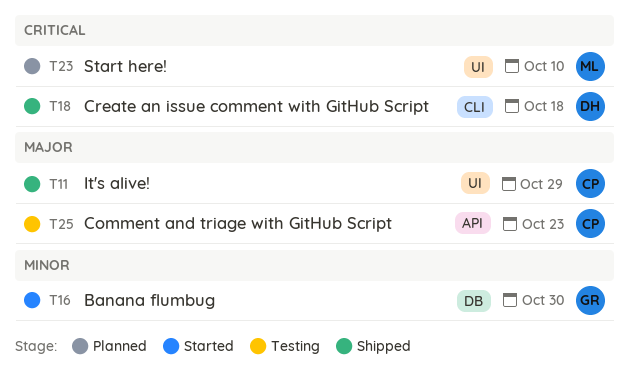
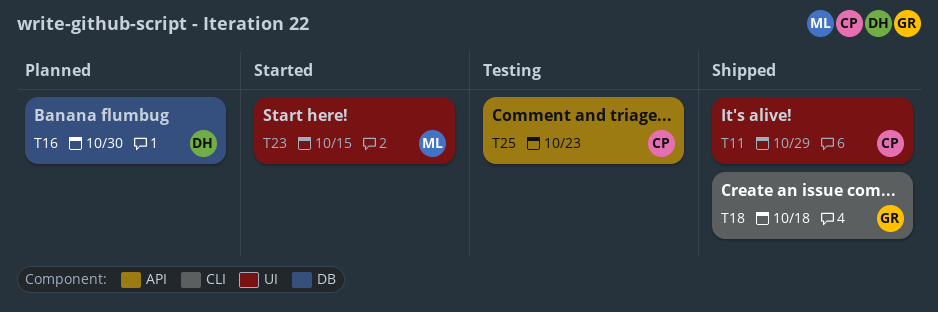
T16, status: Started -> Planned
T16, owner: GR -> DH
T18, owner: DH -> GR
T23, status: Planned -> Started
T23, due: Oct 10 -> Oct 15

